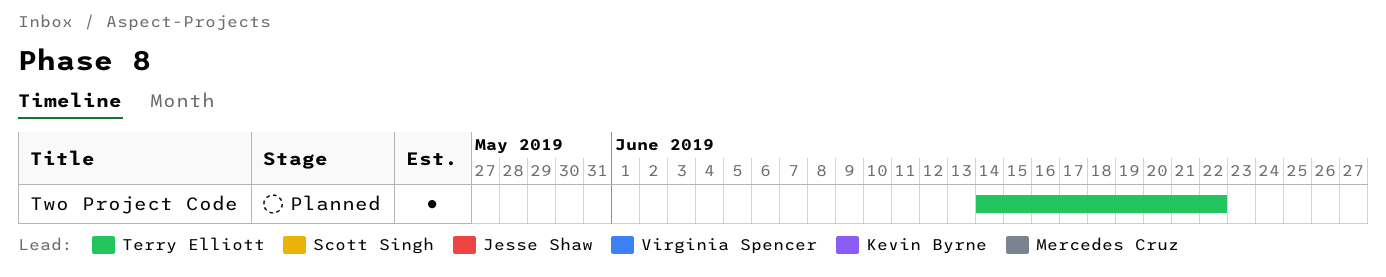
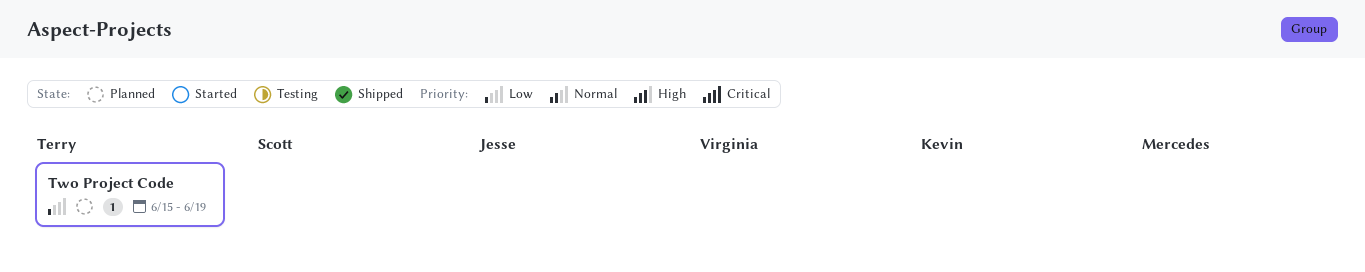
Two Project Code, start: Jun 14 -> Jun 15
Two Project Code, due: Jun 22 -> Jun 19

